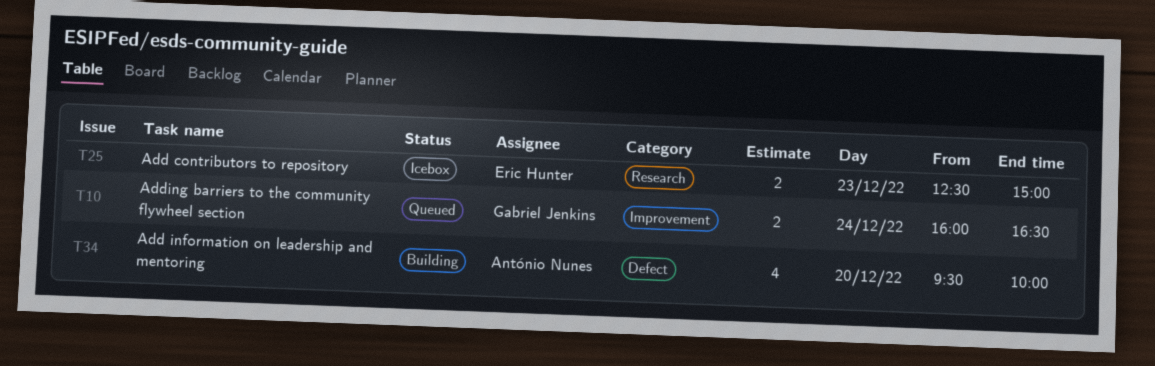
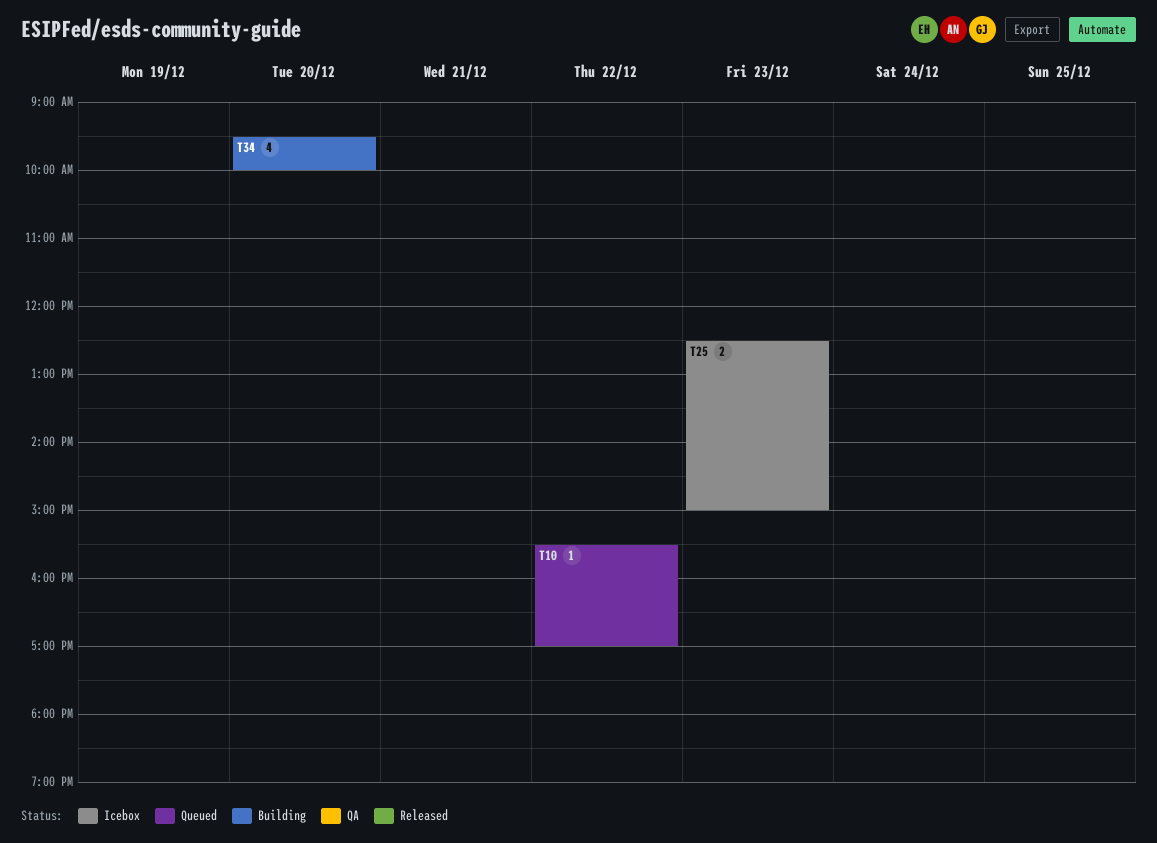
T10, estimate: 2 -> 1
T10, day: Dec 24 -> Dec 22
T10, begins: 16:00 -> 15:30
T10, ends: 16:30 -> 17:00

